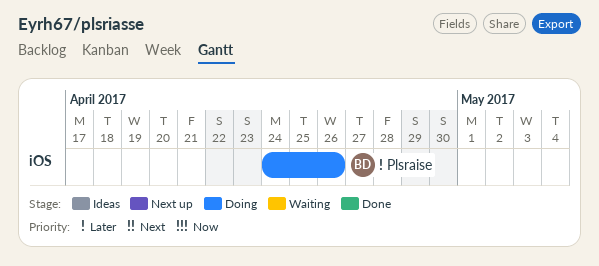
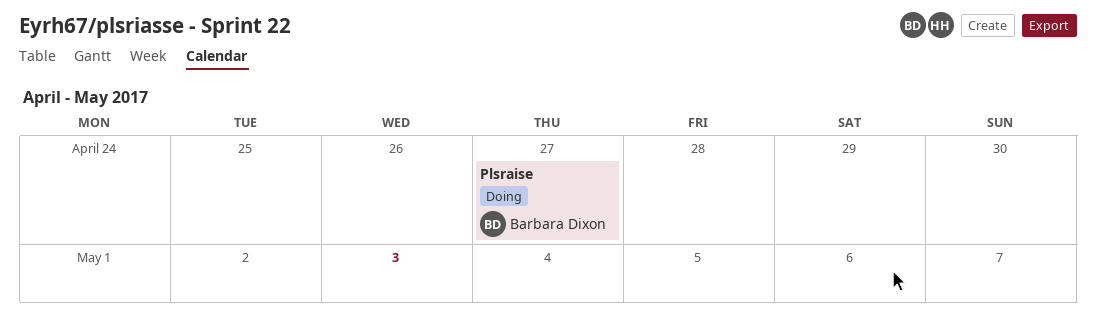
Plsraise, due: Apr 26 -> Apr 27

